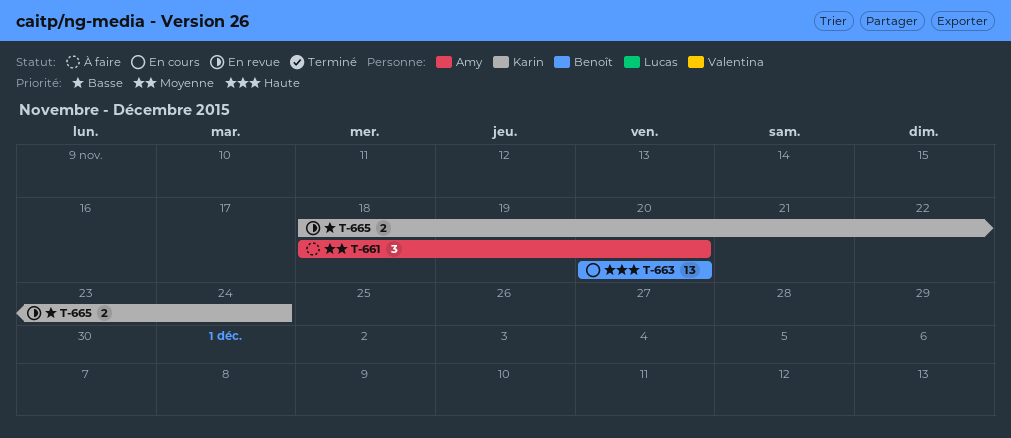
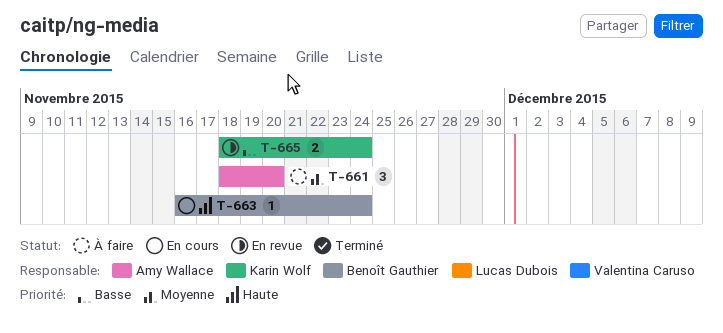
T-663, estimate: 13 -> 1
T-663, start: Nov 20 -> Nov 16
T-663, due: Nov 20 -> Nov 24

